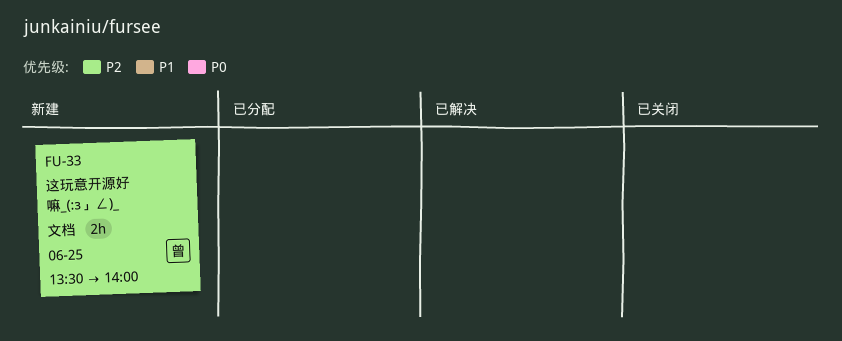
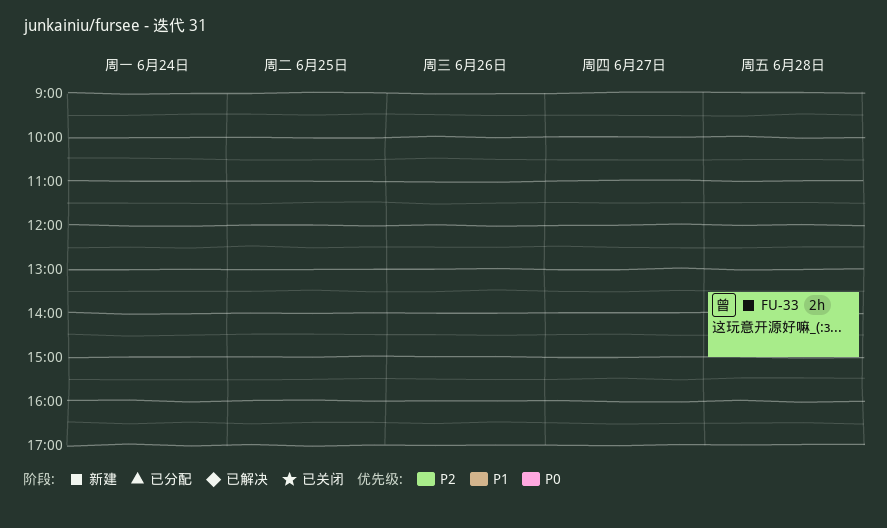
FU-33, day: Jun 25 -> Jun 28
FU-33, ends: 14:00 -> 15:00

